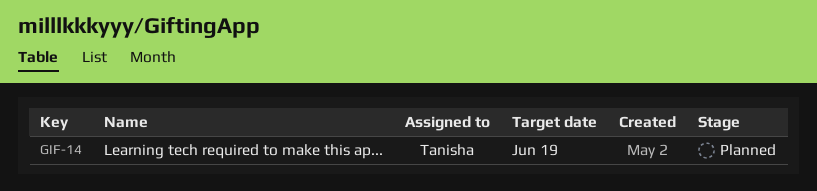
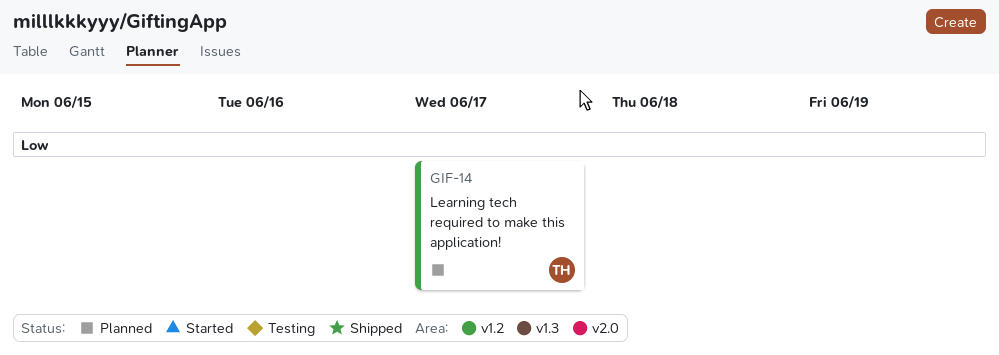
GIF-14, due: Jun 19 -> Jun 17

